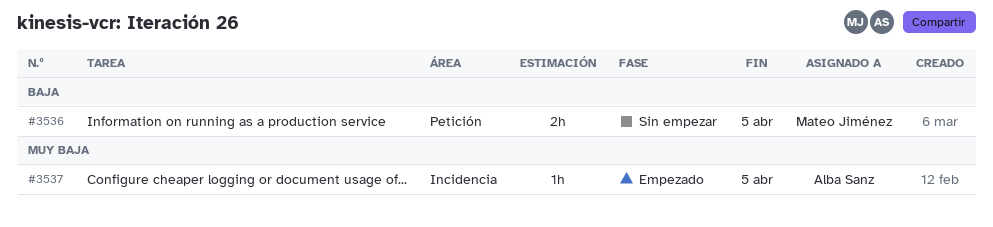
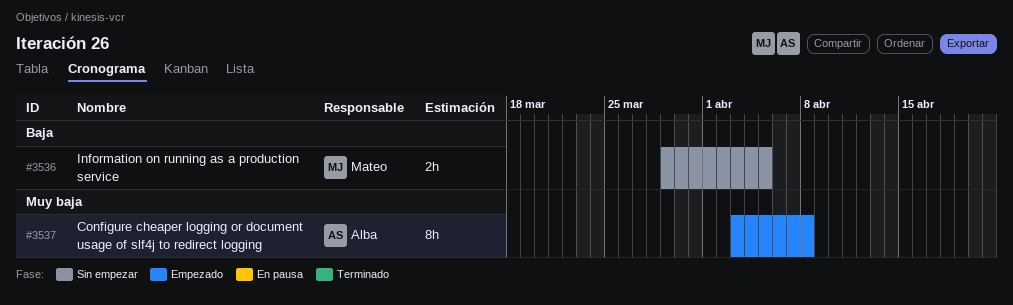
#3537, estimate: 1h -> 8h
#3537, due: Apr 5 -> Apr 8

